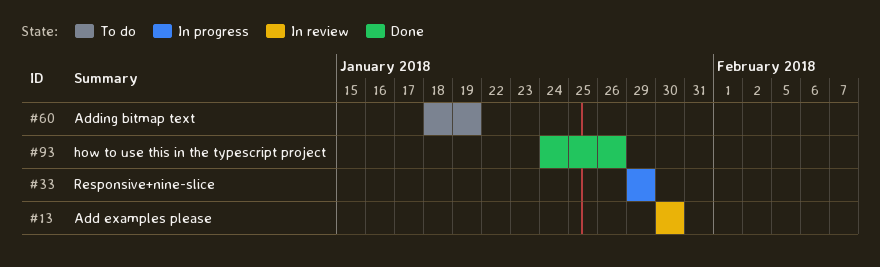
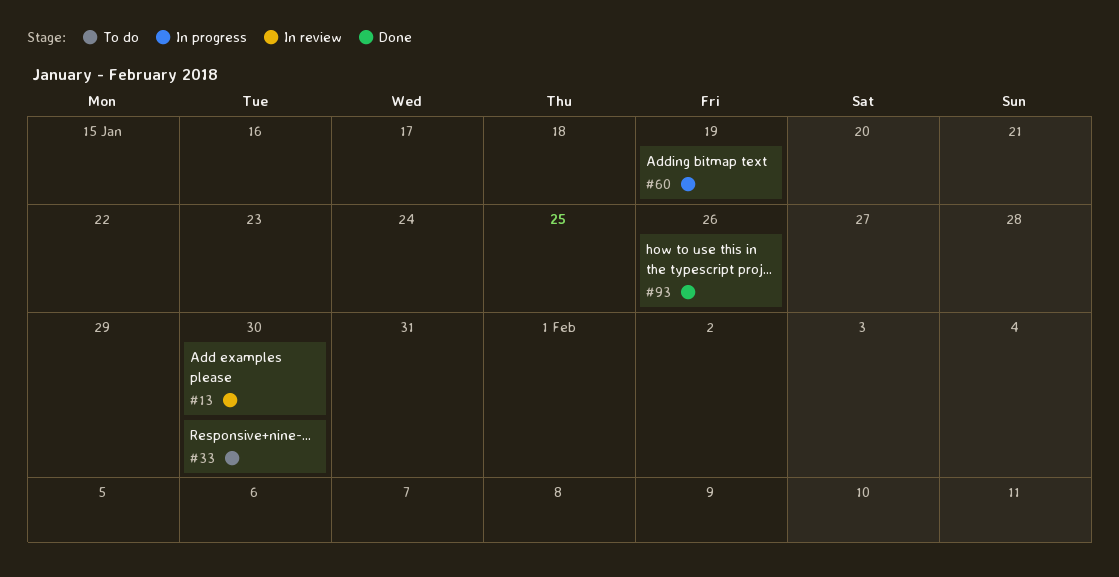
#33, status: In progress -> To do
#33, due: Jan 29 -> Jan 30
#60, status: To do -> In progress

